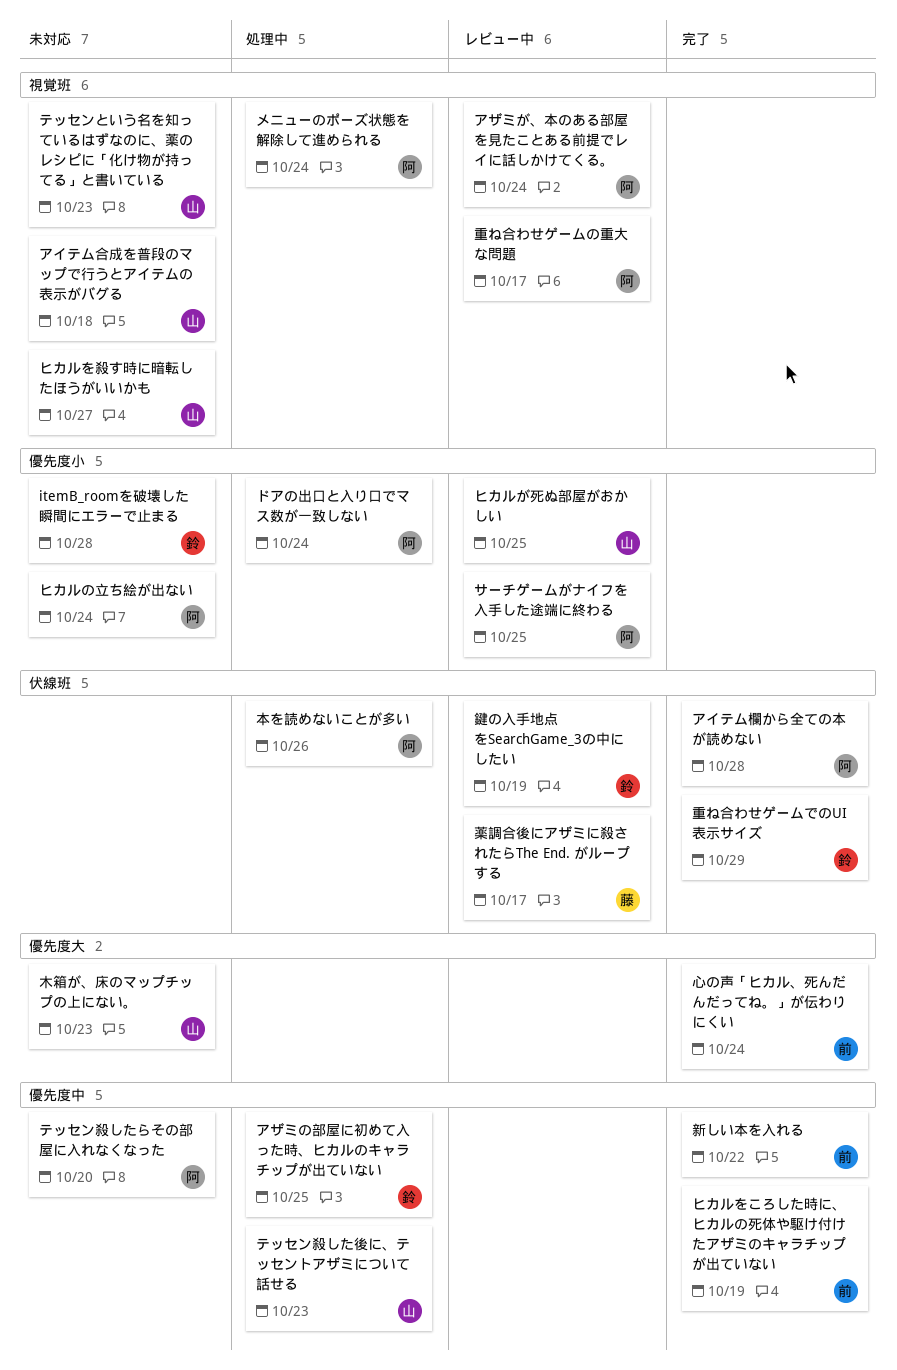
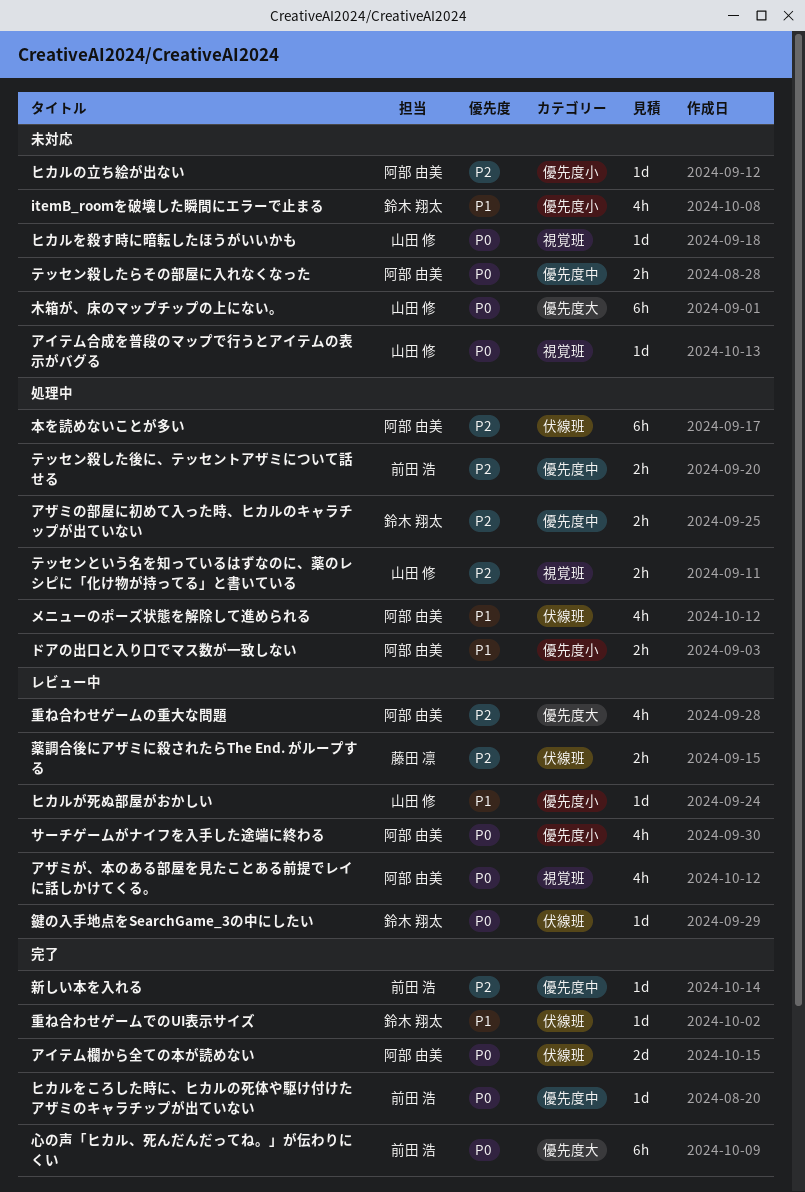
テッセンという名を知っているはずなのに、薬のレシピに「化け物が持ってる」と書いている, status: 未対応 -> 処理中
テッセン殺した後に、テッセントアザミについて話せる, owner: 山田 修 -> 前田 浩
メニューのポーズ状態を解除して進められる, label: 視覚班 -> 伏線班
重ね合わせゲームの重大な問題, label: 視覚班 -> 優先度大

